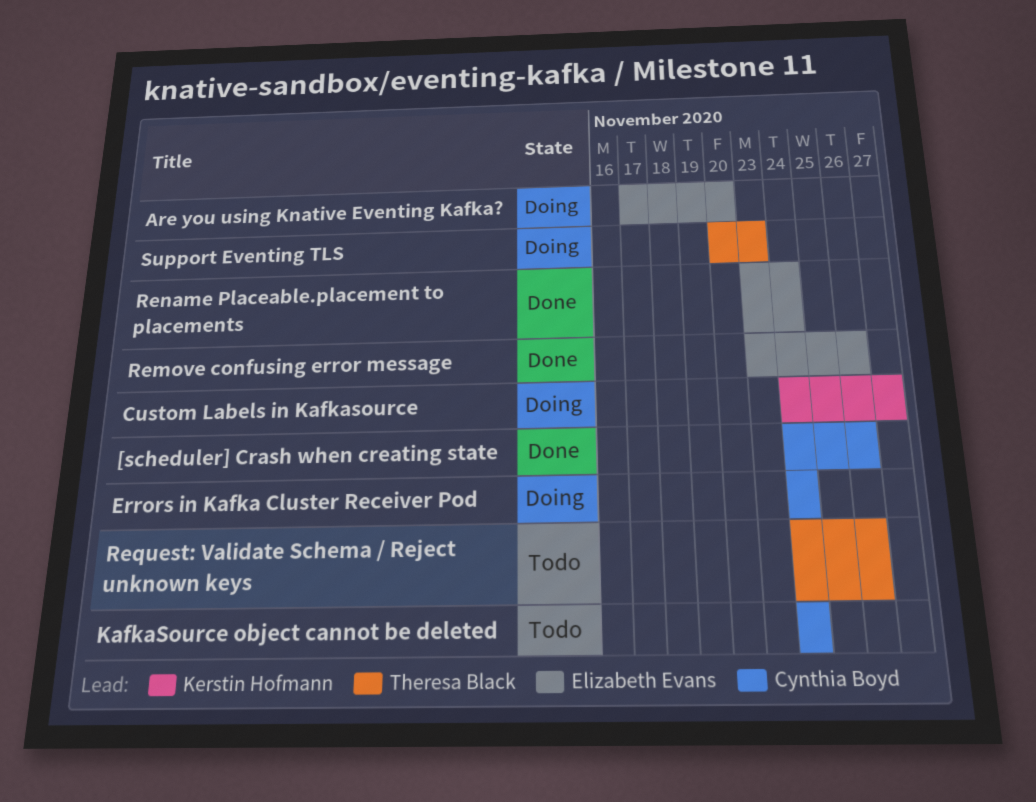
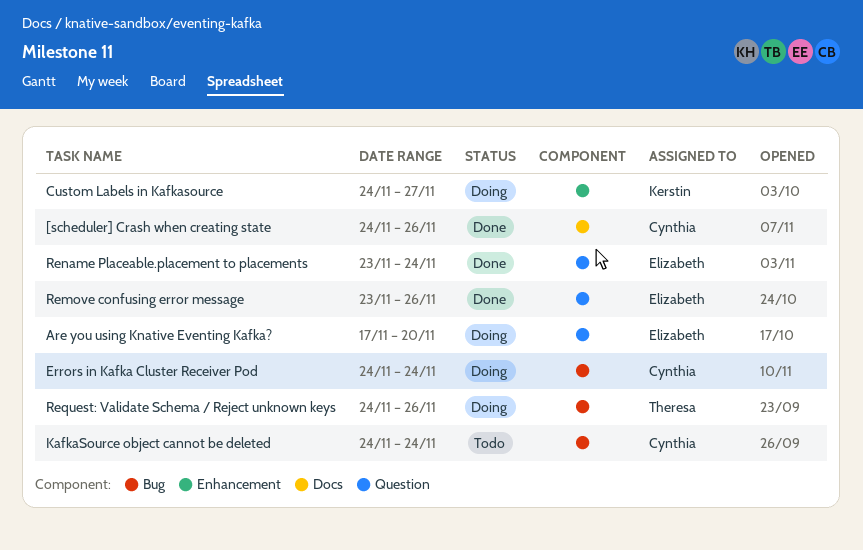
Request: Validate Schema / Reject unknown keys, status: Todo -> Doing
Support Eventing TLS: present -> none

